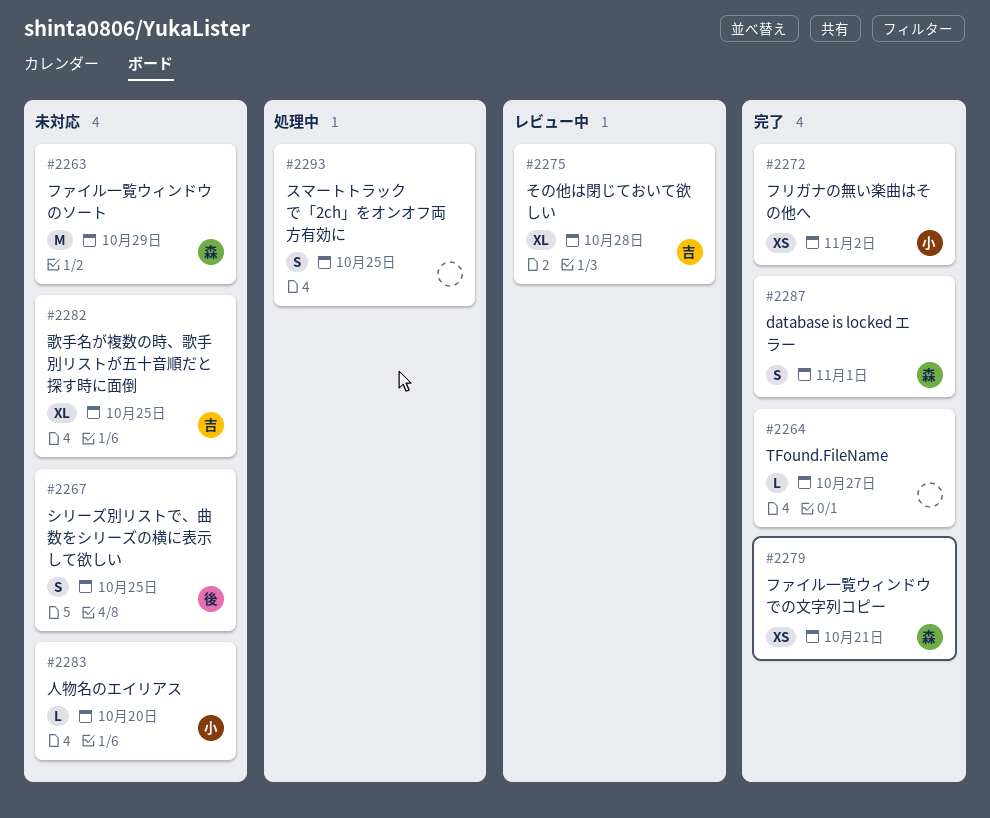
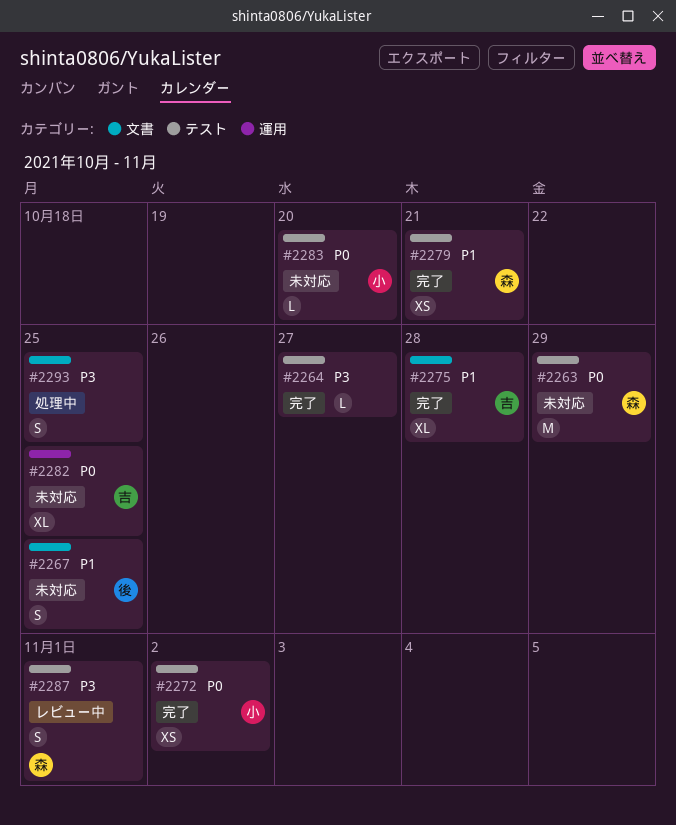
#2275, status: レビュー中 -> 完了
#2287, status: 完了 -> レビュー中

